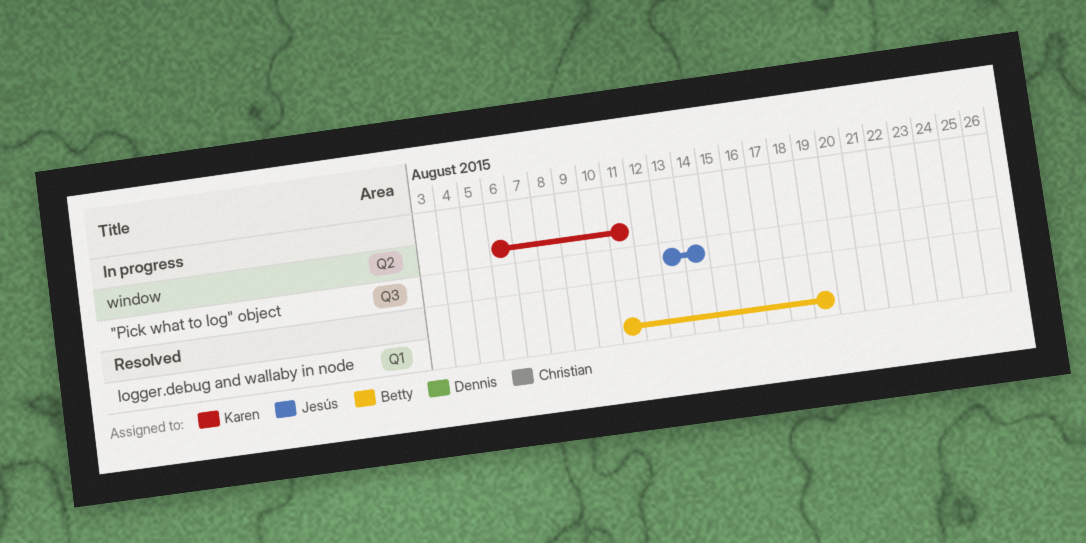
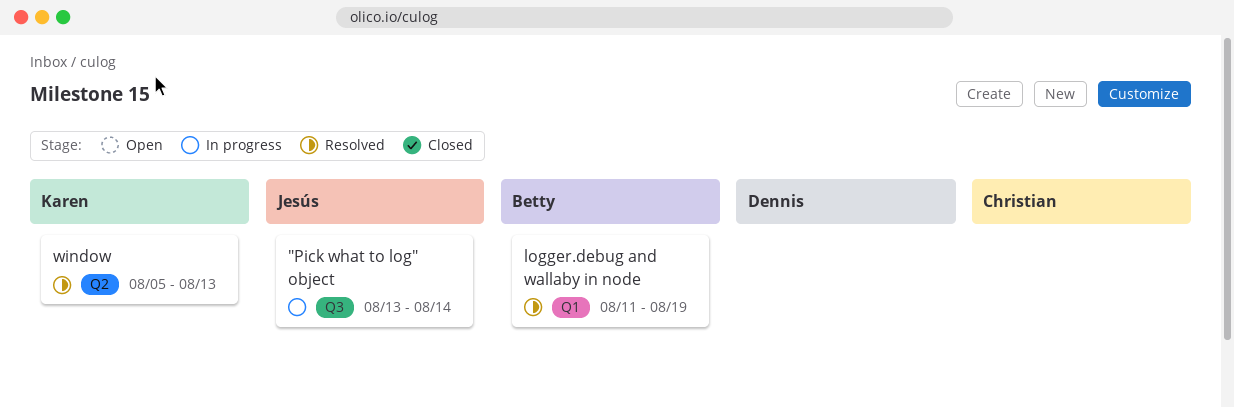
window, status: In progress -> Resolved
window, start: Aug 6 -> Aug 5
window, due: Aug 11 -> Aug 13

